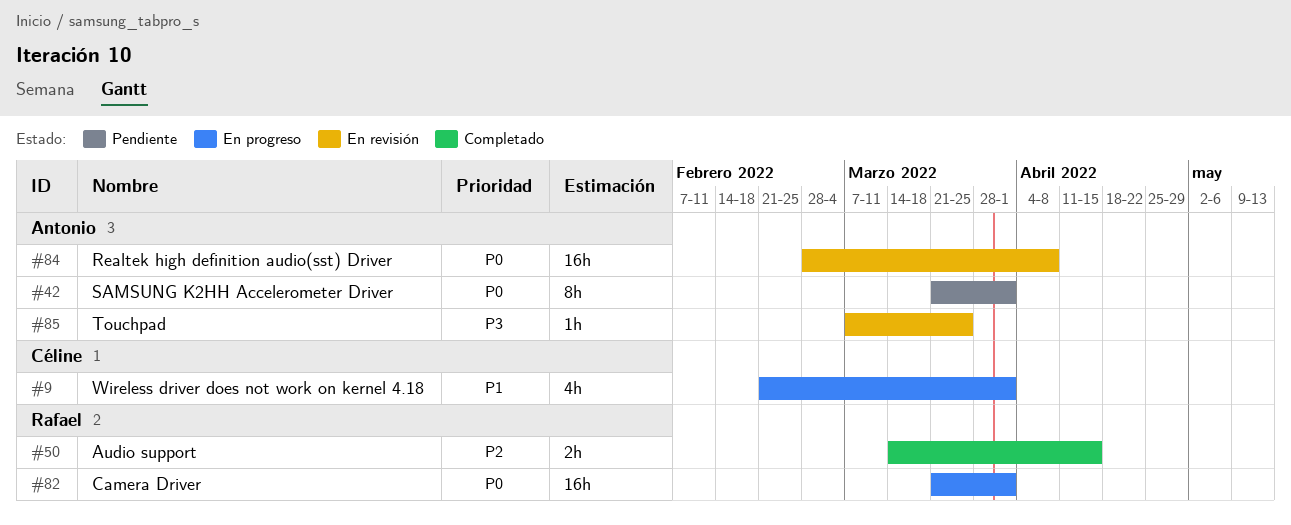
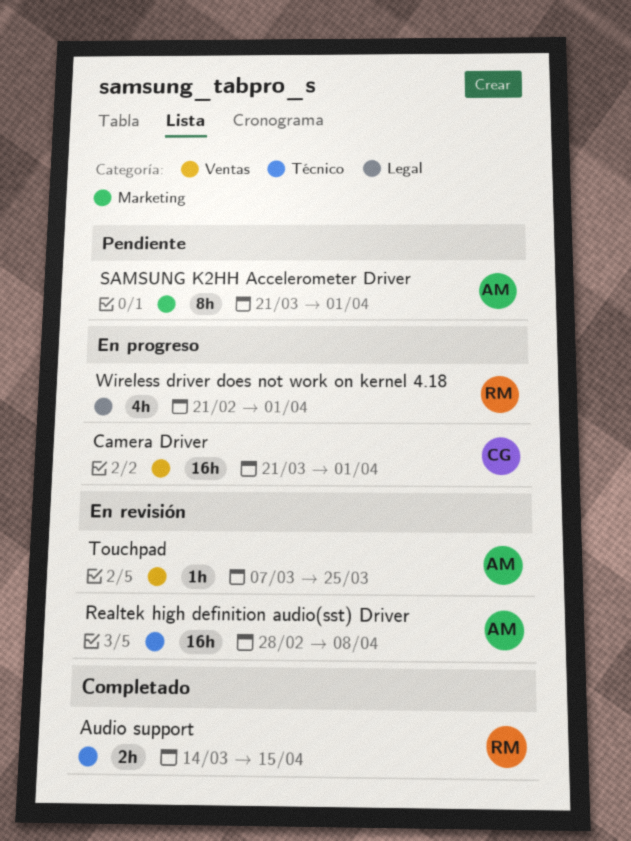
Camera Driver, owner: Rafael -> Céline
Wireless driver does not work on kernel 4.18, owner: Céline -> Rafael

